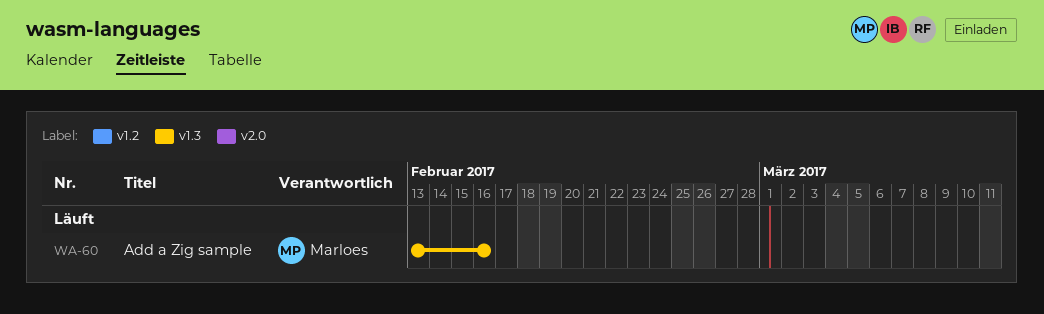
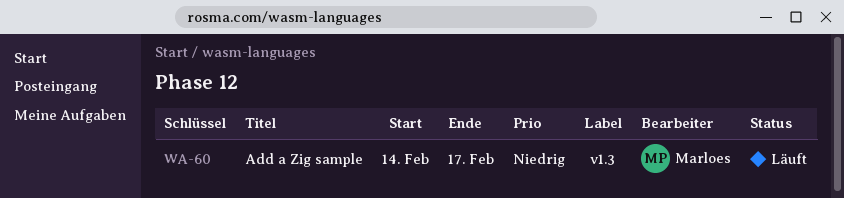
WA-60, start: Feb 13 -> Feb 14
WA-60, due: Feb 16 -> Feb 17

